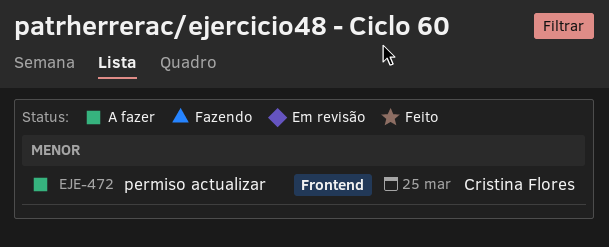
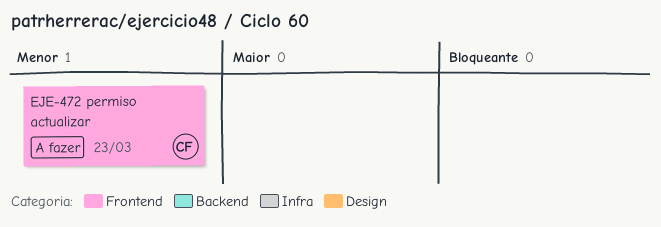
EJE-472, due: Mar 25 -> Mar 23

